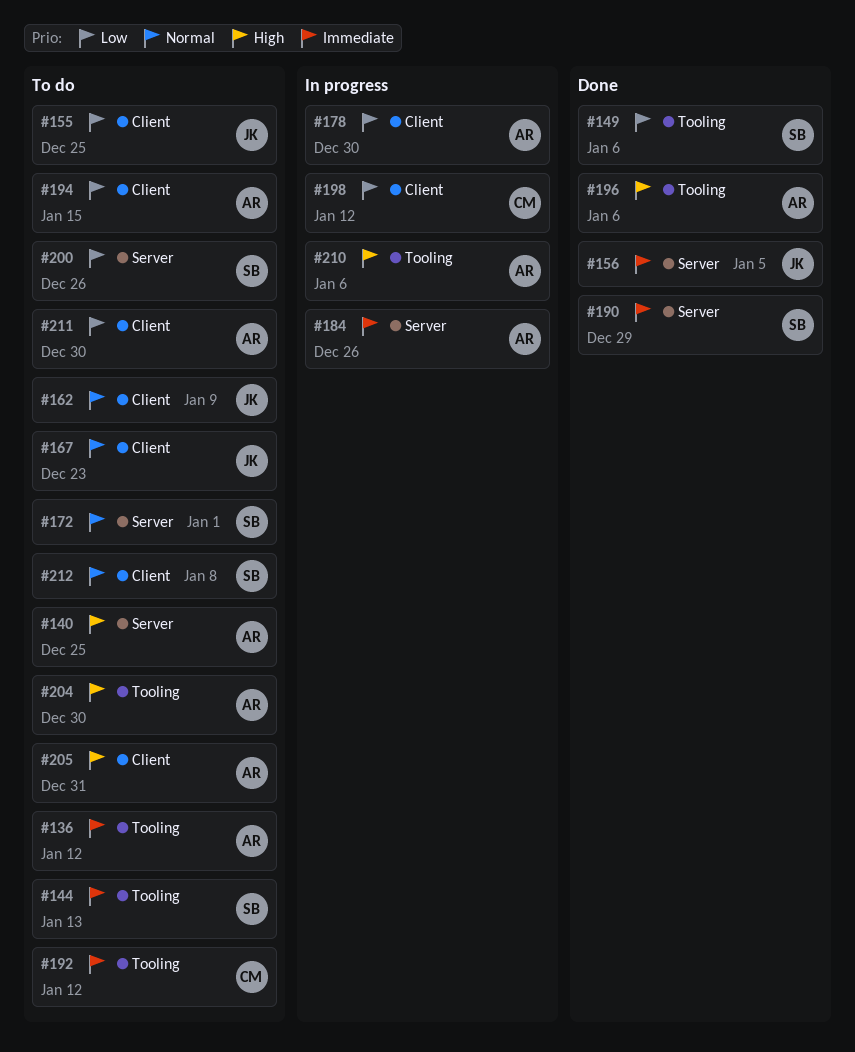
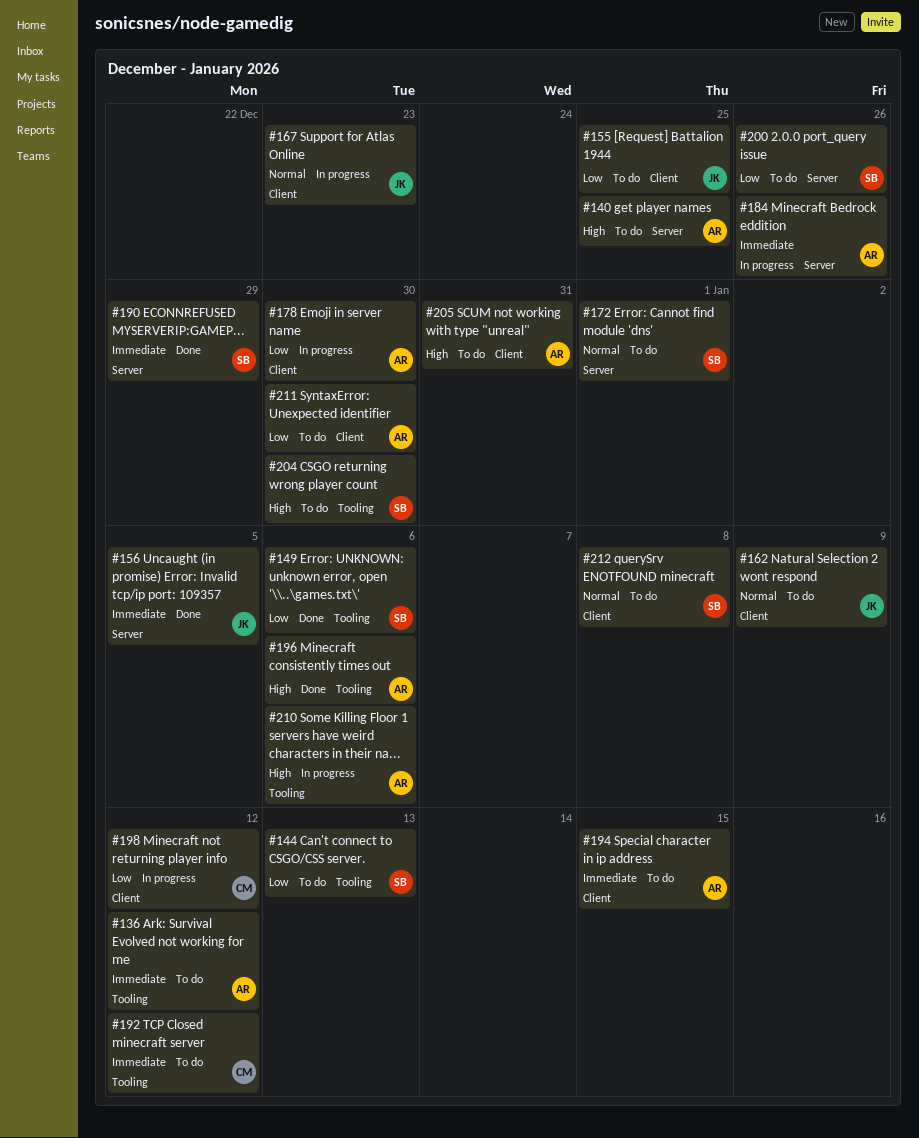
#144, priority: Immediate -> Low
#167, status: To do -> In progress
#194, priority: Low -> Immediate
#204, owner: AR -> SB

